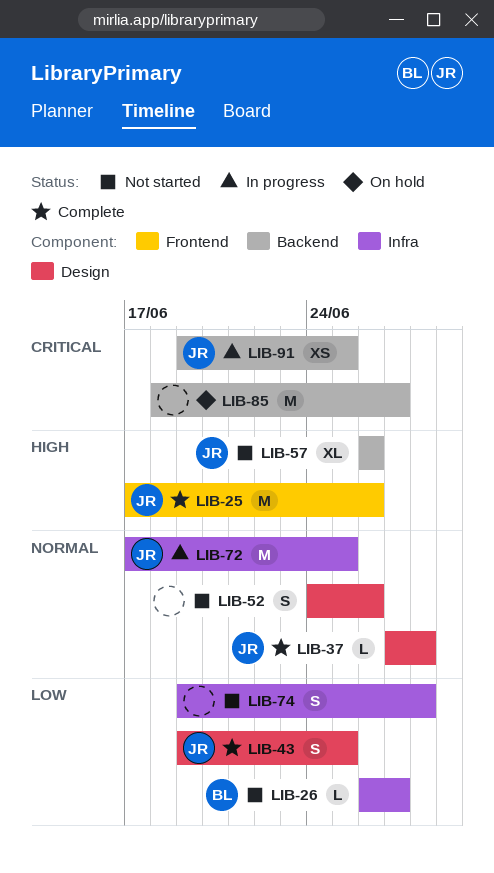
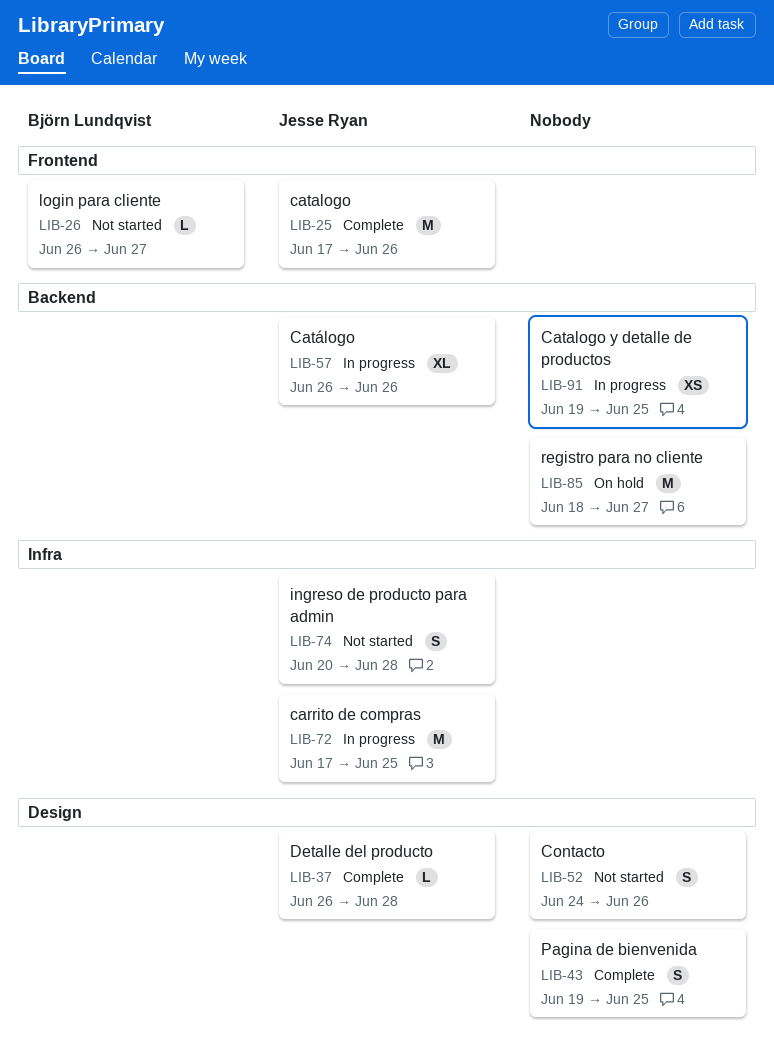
LIB-26, label: Infra -> Frontend
LIB-37, start: Jun 27 -> Jun 26
LIB-43, owner: Jesse Ryan -> none
LIB-57, status: Not started -> In progress
LIB-74, owner: none -> Jesse Ryan
LIB-74, start: Jun 19 -> Jun 20
LIB-91, owner: Jesse Ryan -> none

